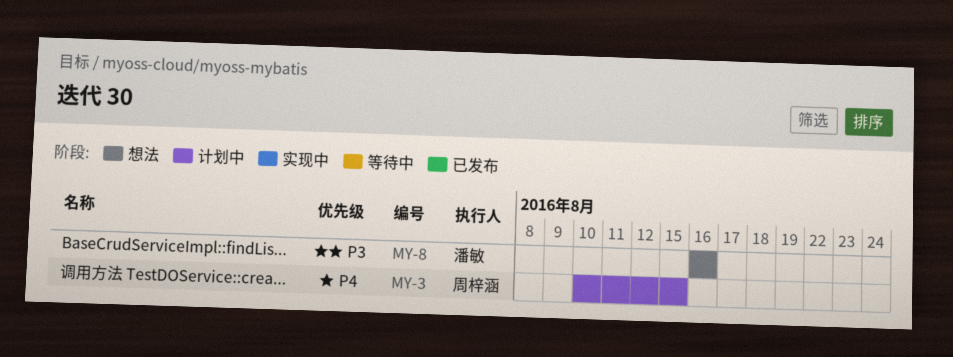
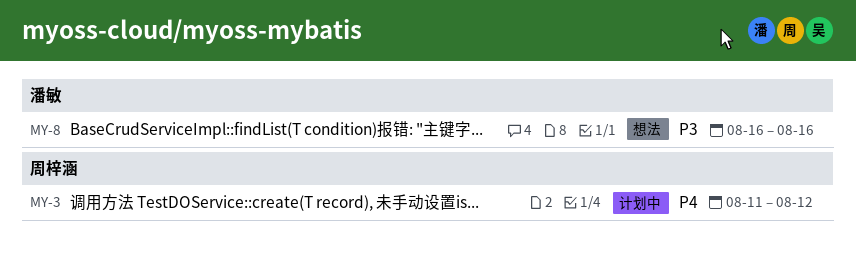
MY-3, start: Aug 10 -> Aug 11
MY-3, due: Aug 15 -> Aug 12

